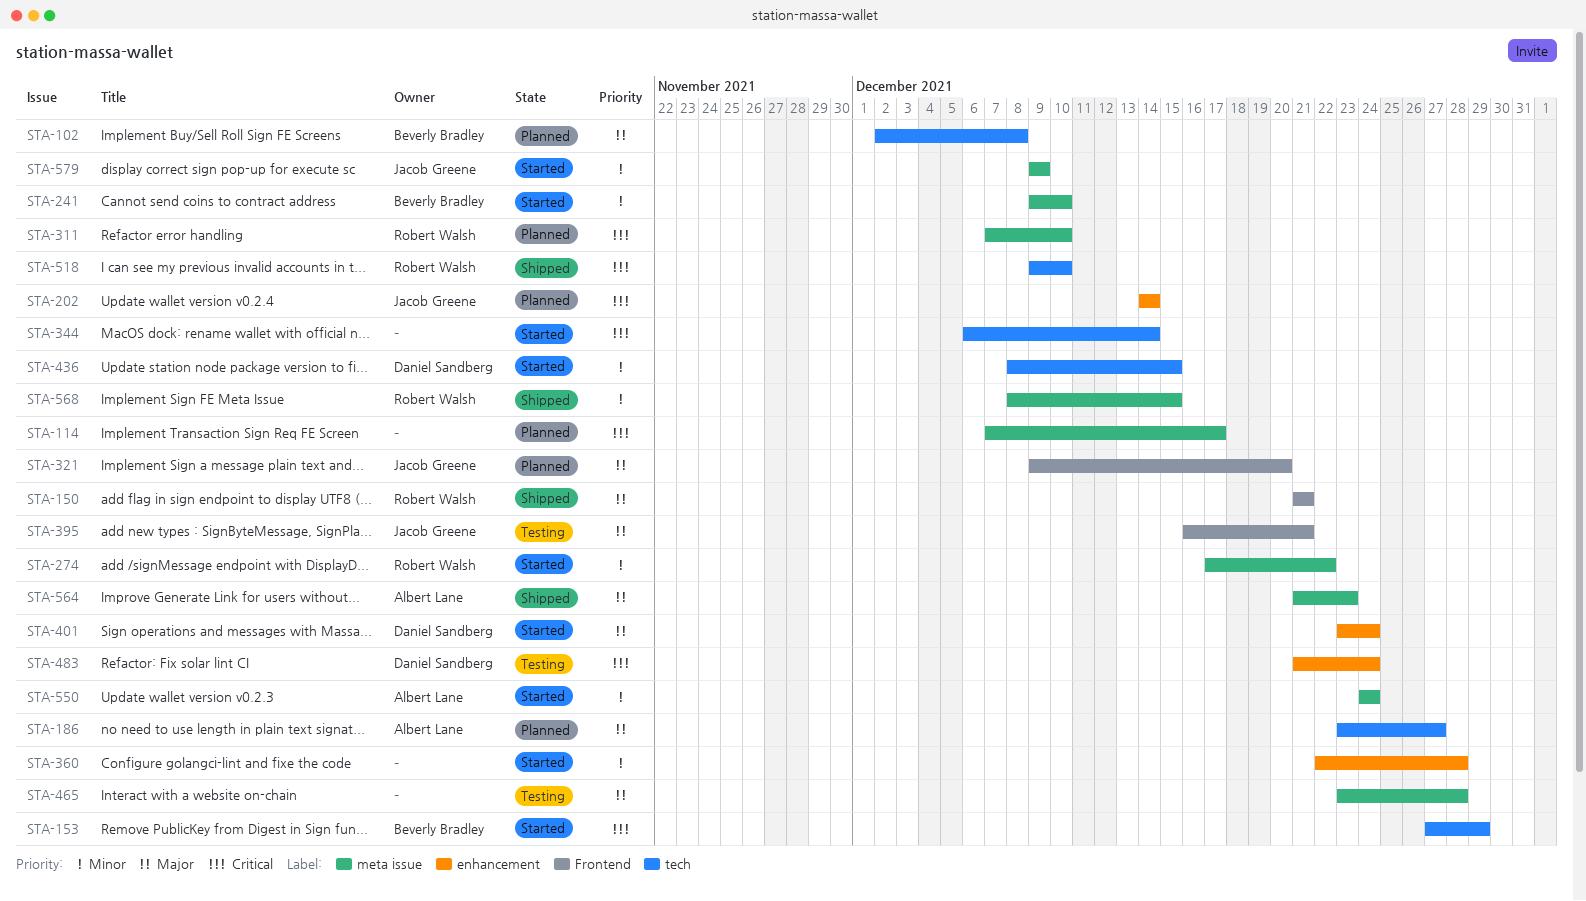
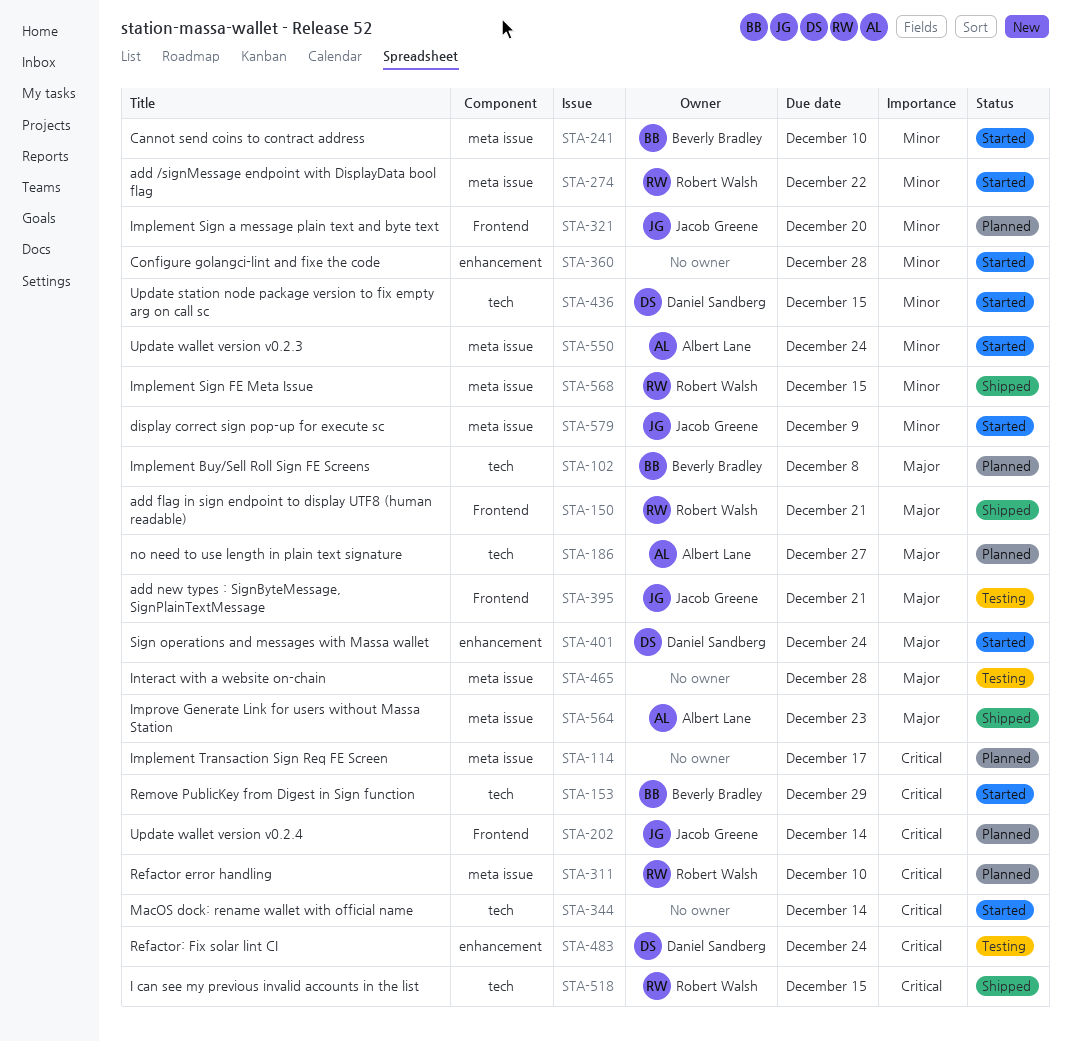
STA-202, label: enhancement -> Frontend
STA-321, priority: Major -> Minor
STA-518, due: Dec 10 -> Dec 15

